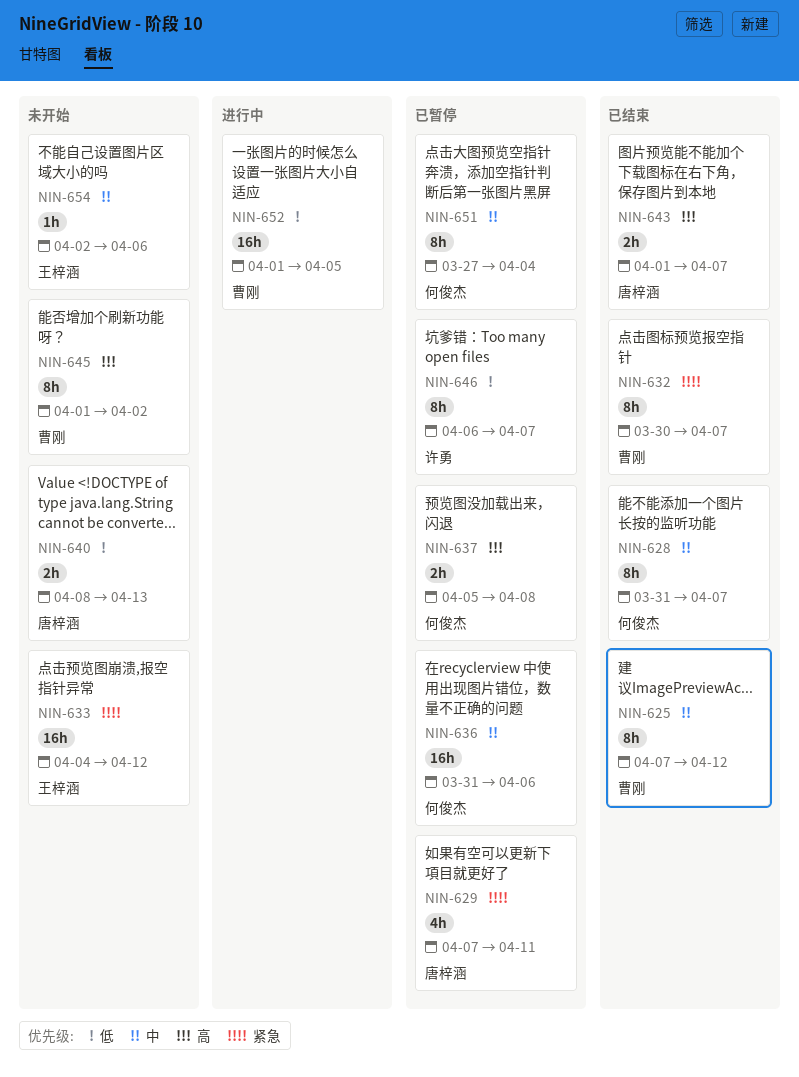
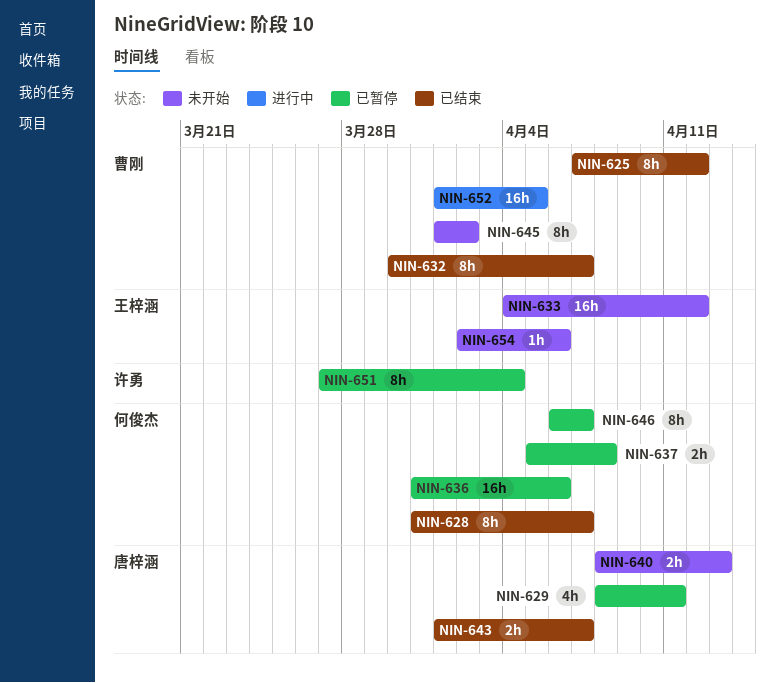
NIN-629, start: Apr 7 -> Apr 8
NIN-646, owner: 许勇 -> 何俊杰
NIN-651, owner: 何俊杰 -> 许勇

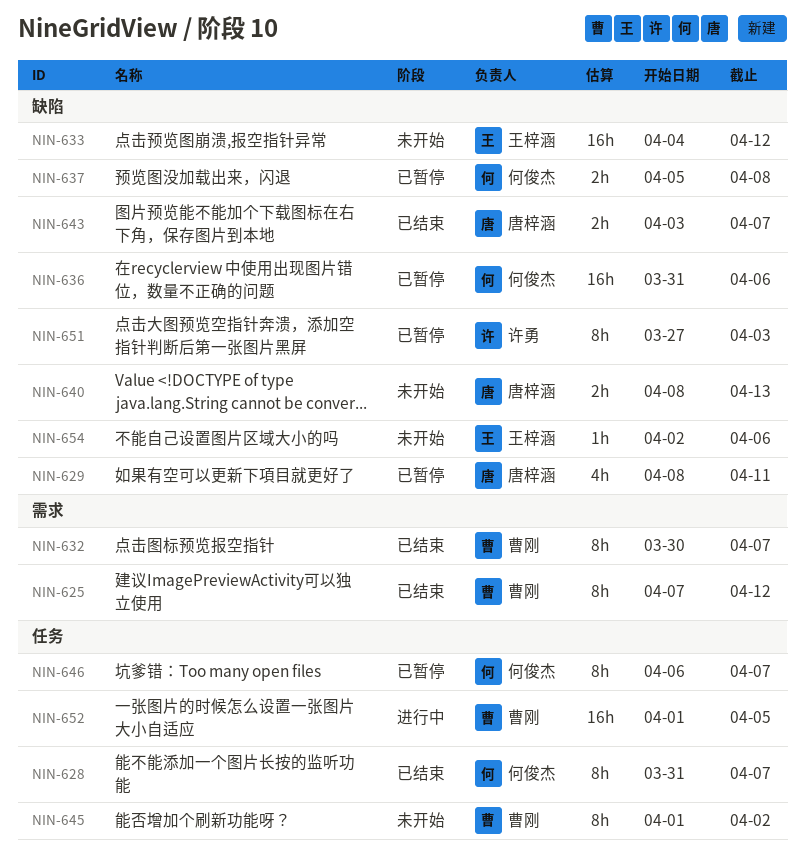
NIN-643, start: Apr 1 -> Apr 3
NIN-651, due: Apr 4 -> Apr 3

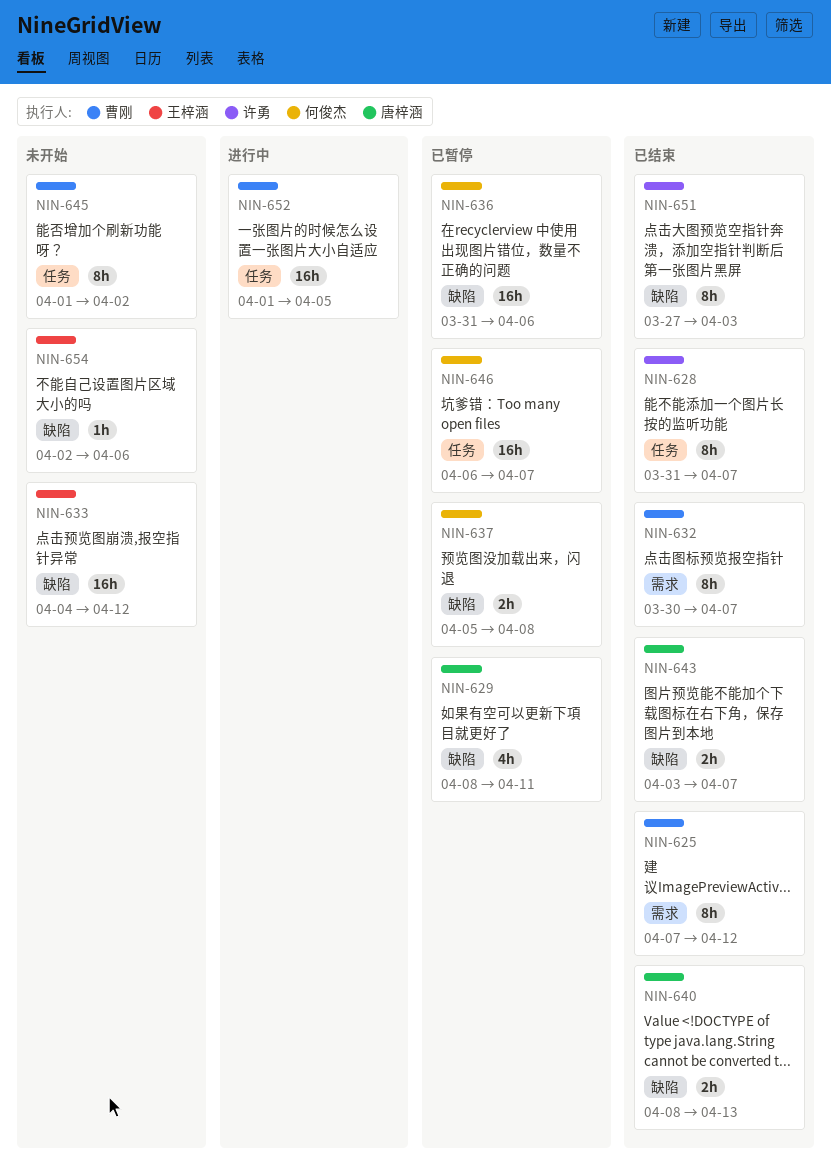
NIN-628, owner: 何俊杰 -> 许勇
NIN-640, status: 未开始 -> 已结束
NIN-646, estimate: 8h -> 16h
NIN-651, status: 已暂停 -> 已结束

